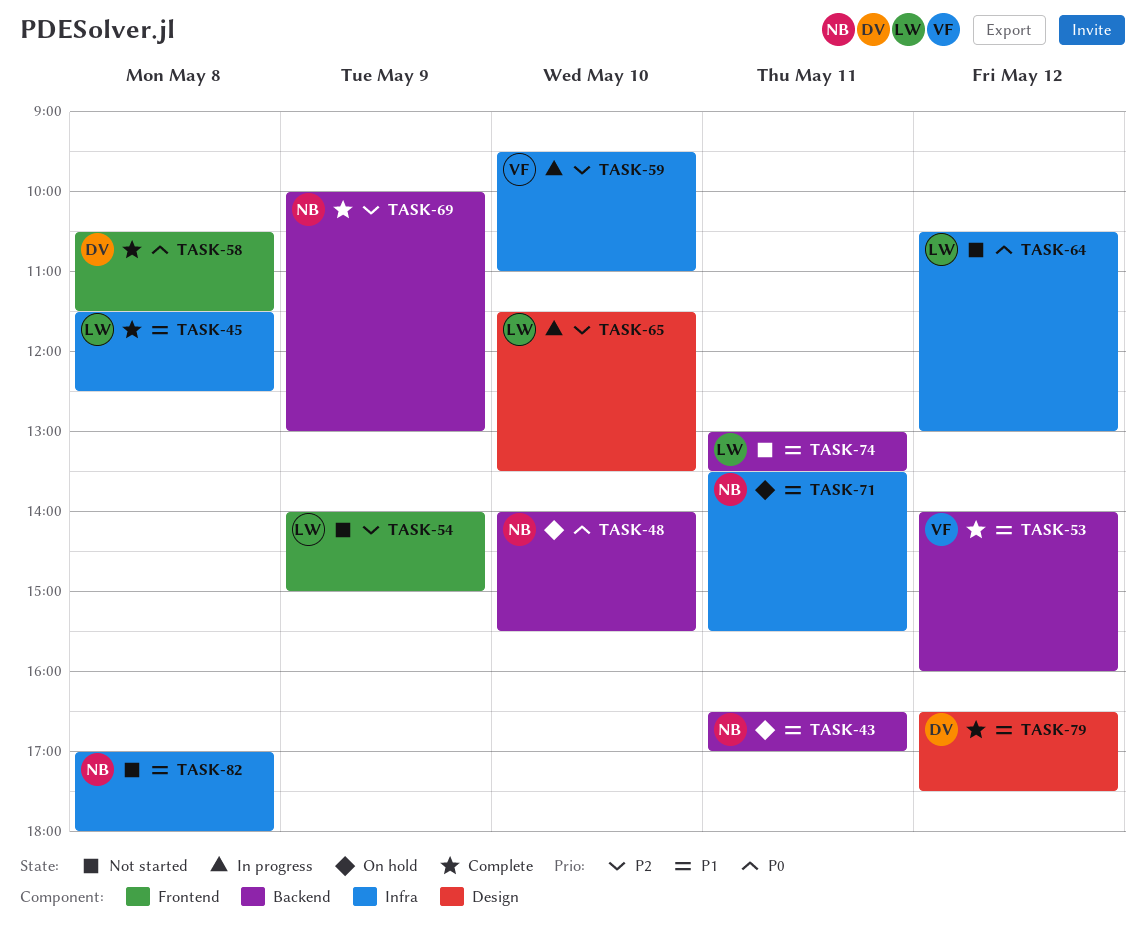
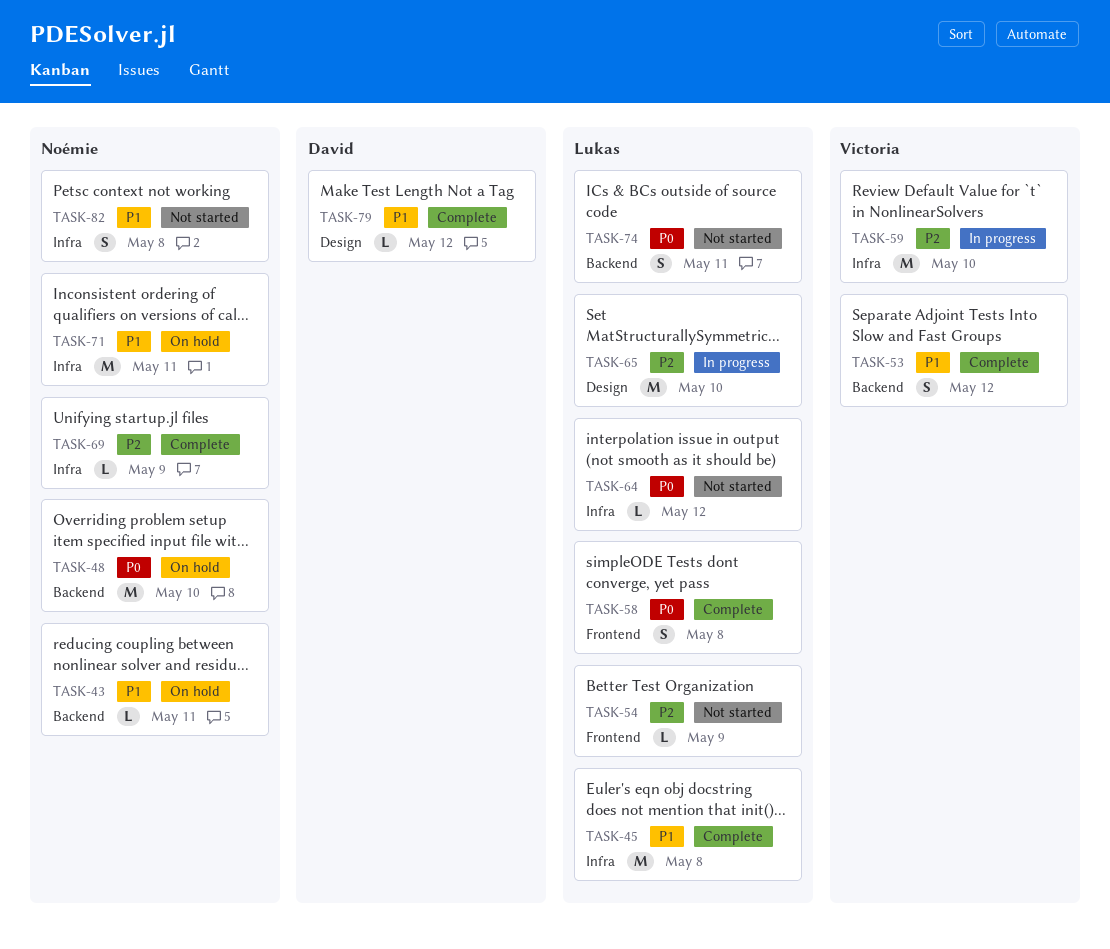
TASK-58, owner: David -> Lukas
TASK-69, label: Backend -> Infra
TASK-74, priority: P1 -> P0

